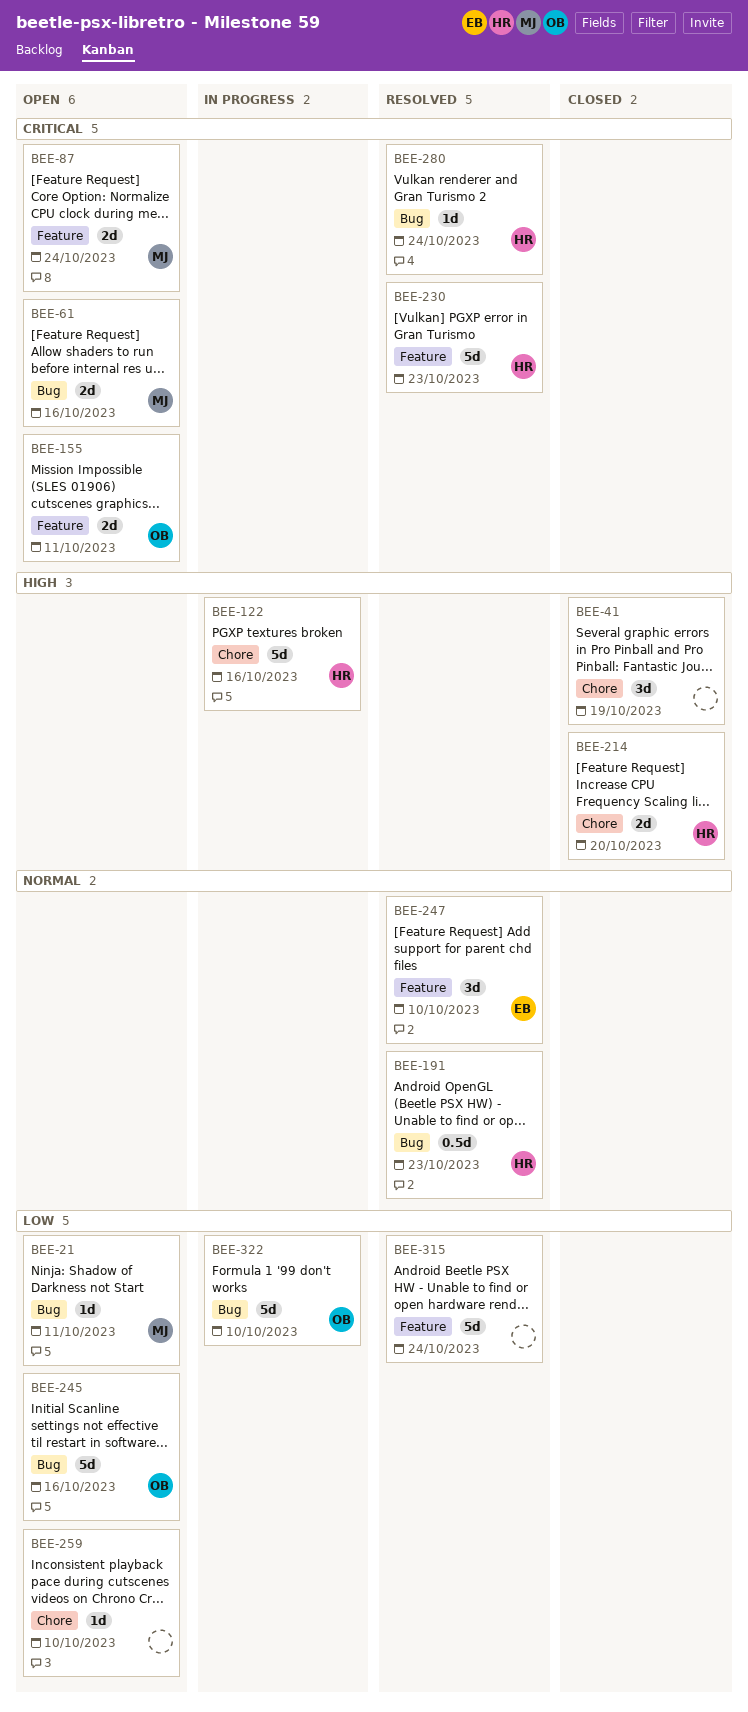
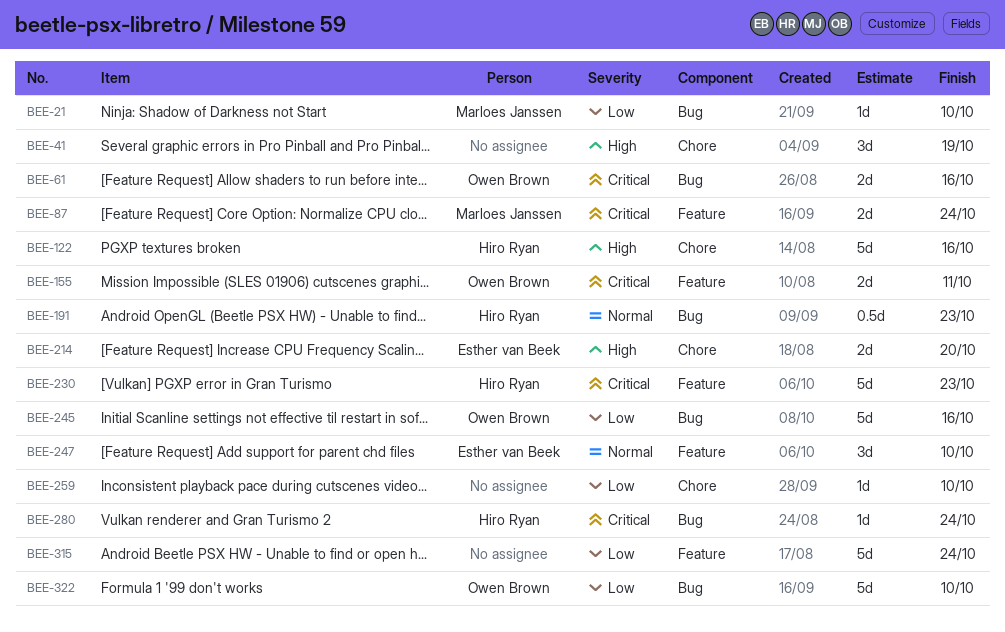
BEE-21, due: Oct 11 -> Oct 10
BEE-61, owner: Marloes Janssen -> Owen Brown
BEE-214, owner: Hiro Ryan -> Esther van Beek

